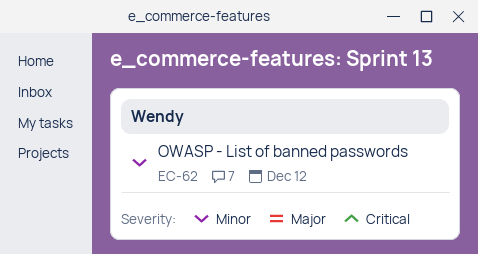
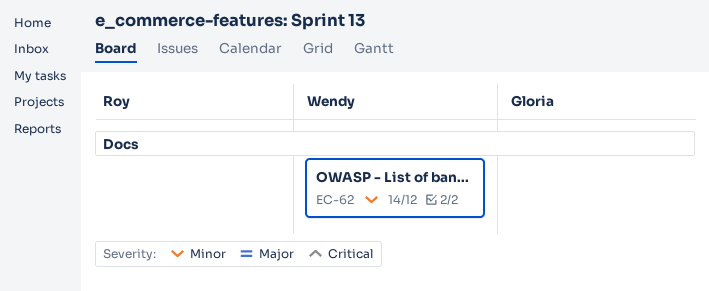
EC-62, due: Dec 12 -> Dec 14

